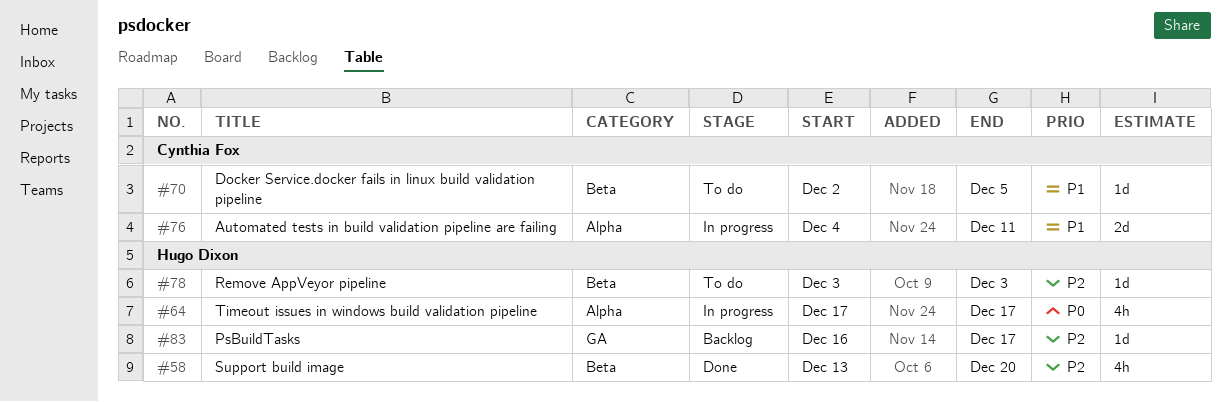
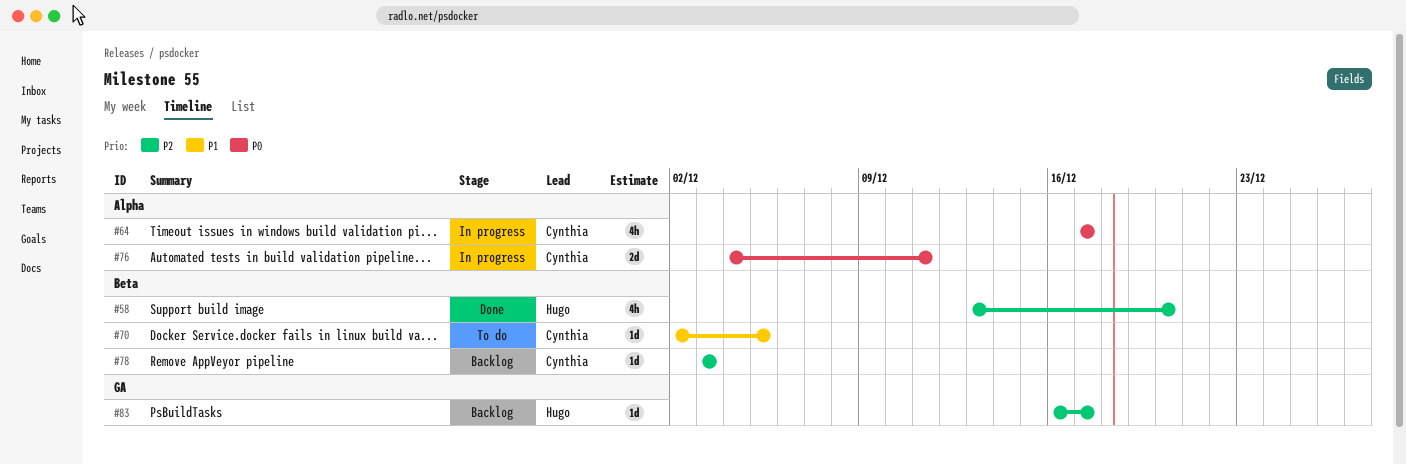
#64, owner: Hugo Dixon -> Cynthia Fox
#76, priority: P1 -> P0
#78, status: To do -> Backlog
#78, owner: Hugo Dixon -> Cynthia Fox

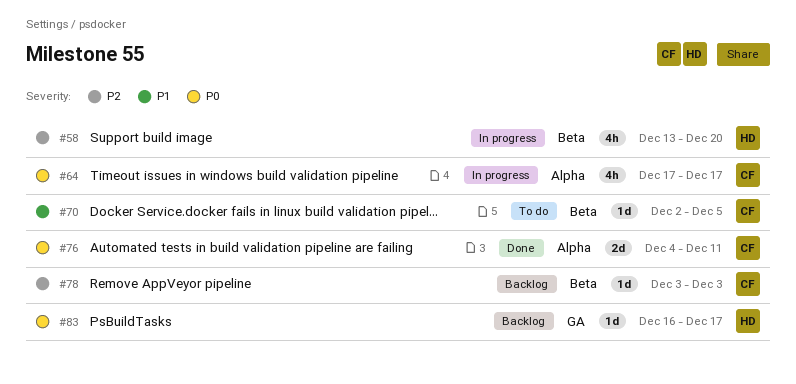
#58, status: Done -> In progress
#76, status: In progress -> Done
#83, priority: P2 -> P0

